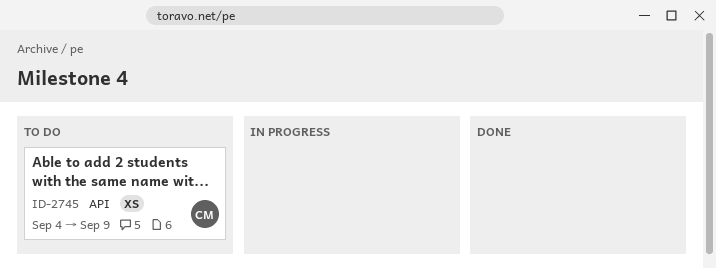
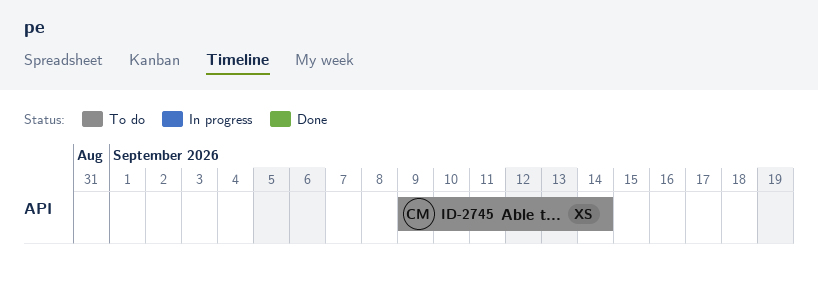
ID-2745, start: Sep 4 -> Sep 9
ID-2745, due: Sep 9 -> Sep 14

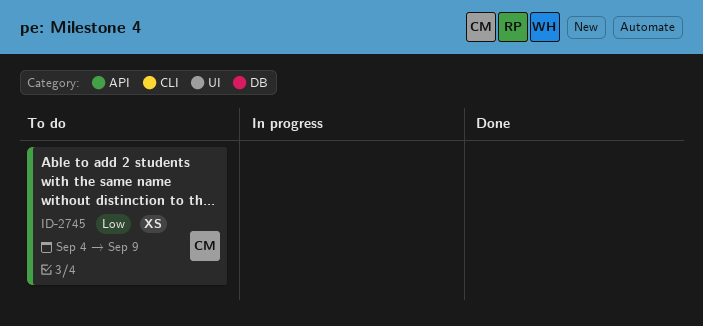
ID-2745, start: Sep 9 -> Sep 4
ID-2745, due: Sep 14 -> Sep 9

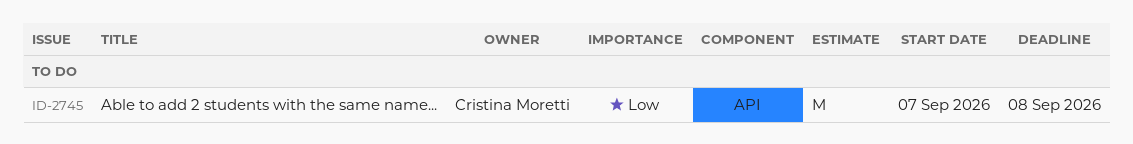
ID-2745, estimate: XS -> M
ID-2745, start: Sep 4 -> Sep 7
ID-2745, due: Sep 9 -> Sep 8

